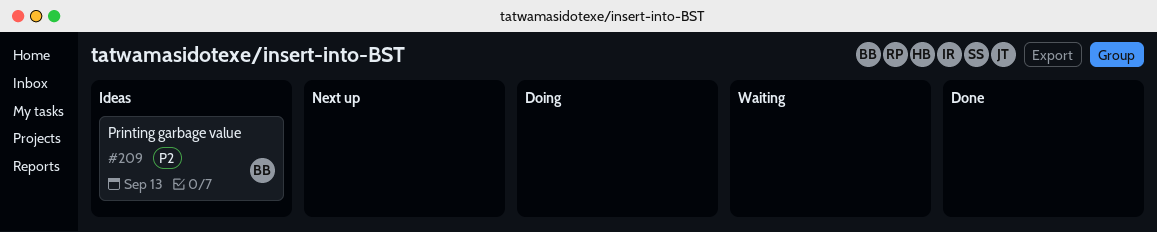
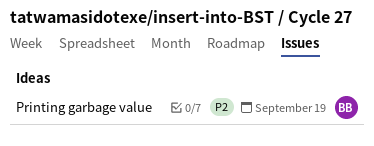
Printing garbage value, due: Sep 13 -> Sep 19

